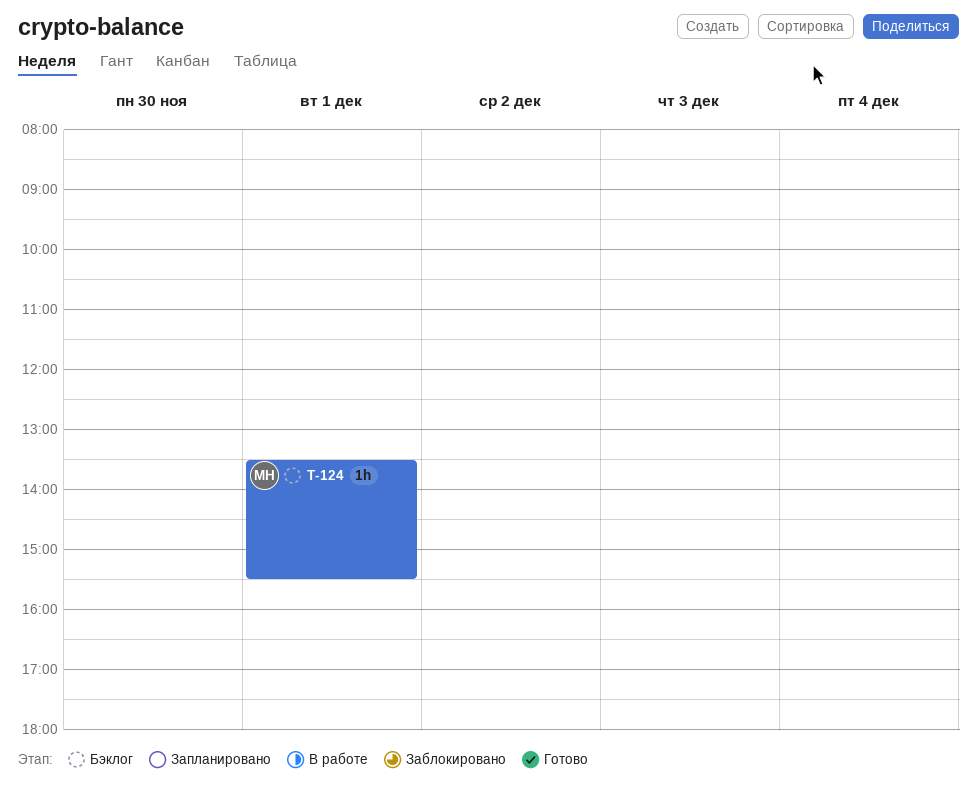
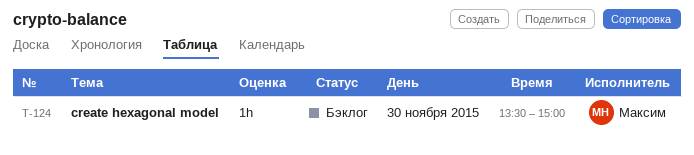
T-124, day: Dec 1 -> Nov 30
T-124, ends: 15:30 -> 15:00

